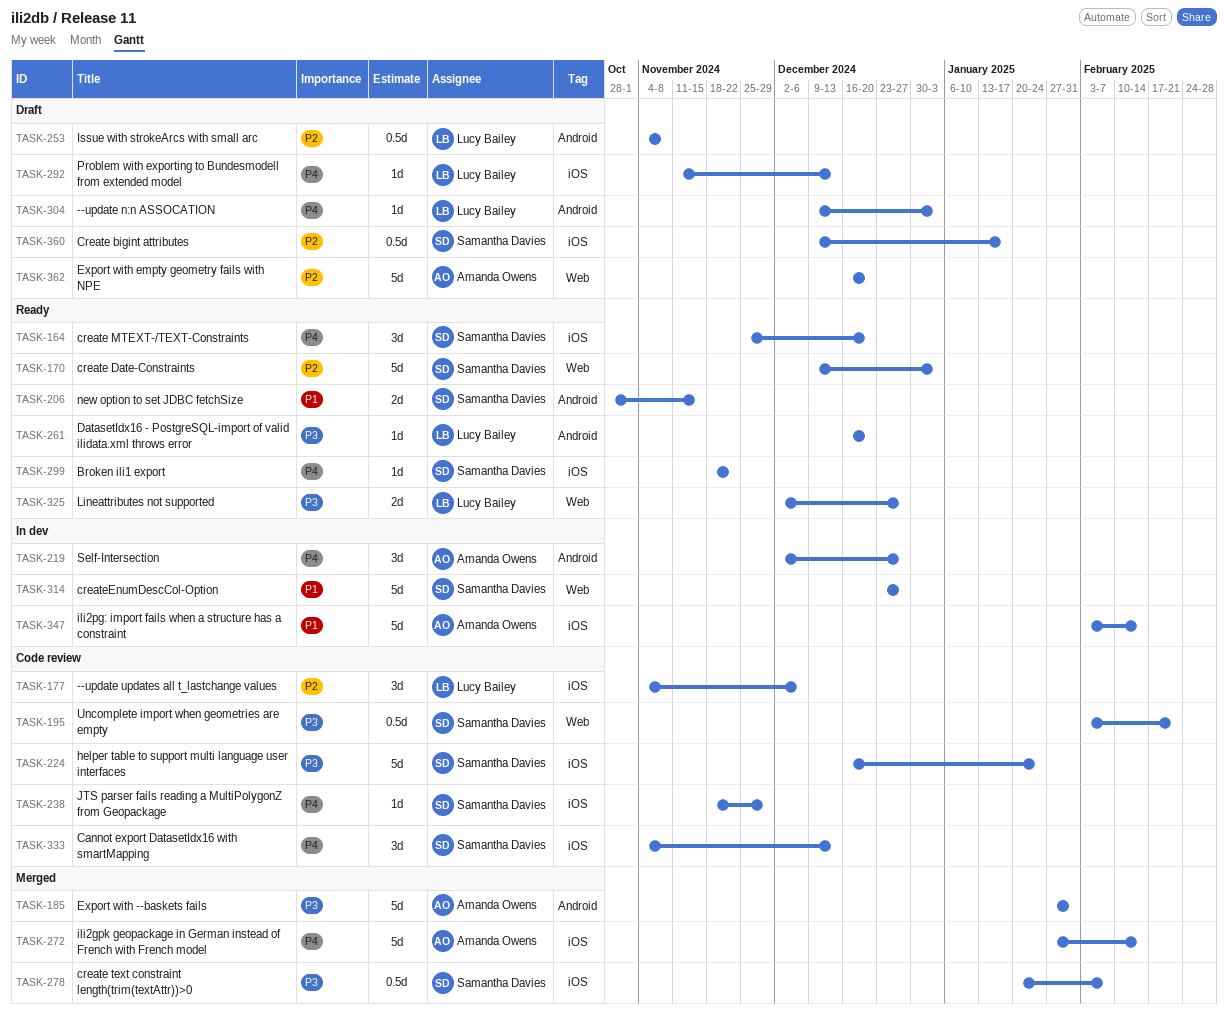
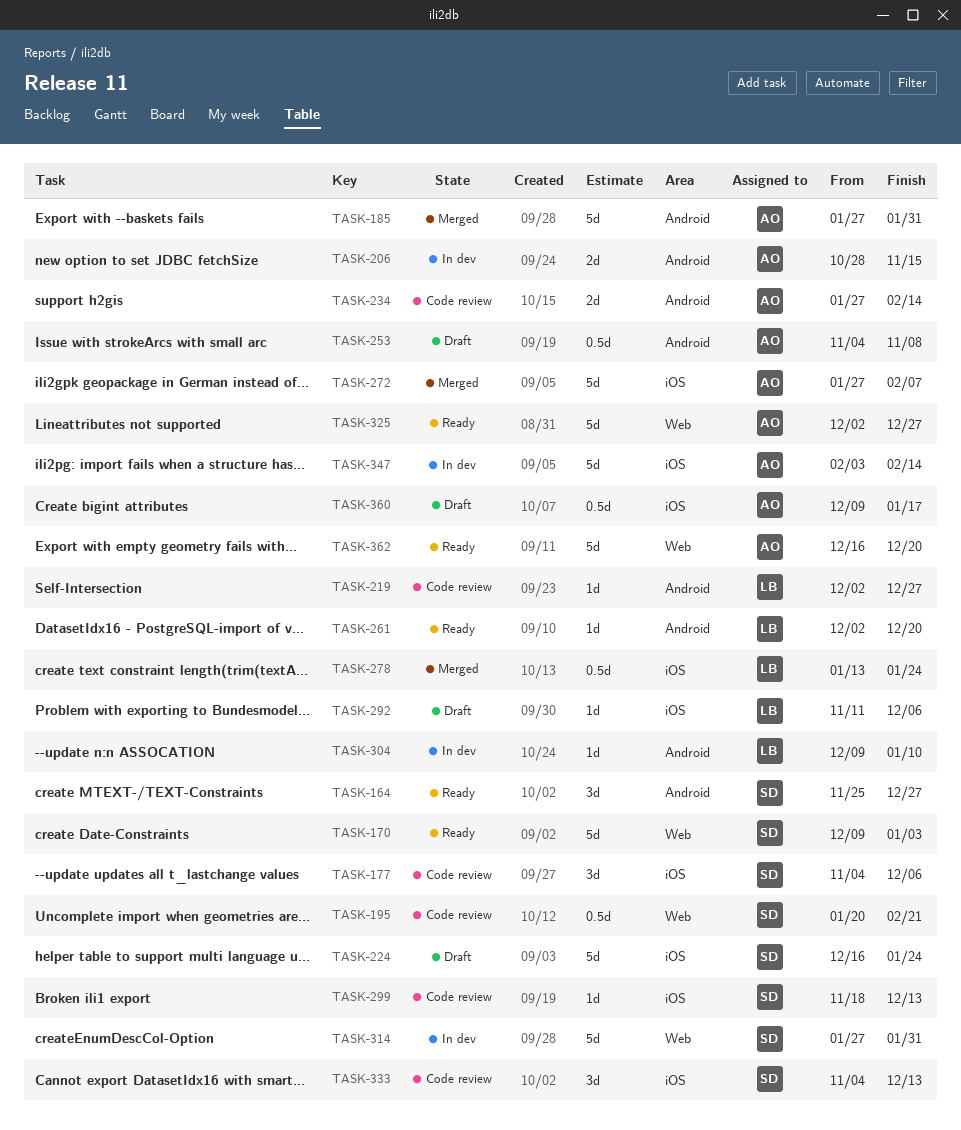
TASK-164, label: iOS -> Android
TASK-164, due: Dec 20 -> Dec 27
TASK-177, owner: Lucy Bailey -> Samantha Davies
TASK-195, start: Feb 3 -> Jan 20
TASK-206, status: Ready -> In dev
TASK-206, owner: Samantha Davies -> Amanda Owens
TASK-219, status: In dev -> Code review
TASK-219, owner: Amanda Owens -> Lucy Bailey
TASK-219, estimate: 3d -> 1d
TASK-224, status: Code review -> Draft
TASK-234: none -> present
TASK-238: present -> none
TASK-253, owner: Lucy Bailey -> Amanda Owens
TASK-261, start: Dec 16 -> Dec 2
TASK-272, due: Feb 14 -> Feb 7
TASK-278, owner: Samantha Davies -> Lucy Bailey
TASK-278, start: Jan 20 -> Jan 13
TASK-278, due: Feb 7 -> Jan 24
TASK-292, due: Dec 13 -> Dec 6
TASK-299, status: Ready -> Code review
TASK-299, due: Nov 22 -> Dec 13
TASK-304, status: Draft -> In dev
TASK-304, due: Jan 3 -> Jan 10
TASK-314, start: Dec 23 -> Jan 27
TASK-314, due: Dec 27 -> Jan 31
TASK-325, owner: Lucy Bailey -> Amanda Owens
TASK-325, estimate: 2d -> 5d
TASK-360, owner: Samantha Davies -> Amanda Owens
TASK-362, status: Draft -> Ready

